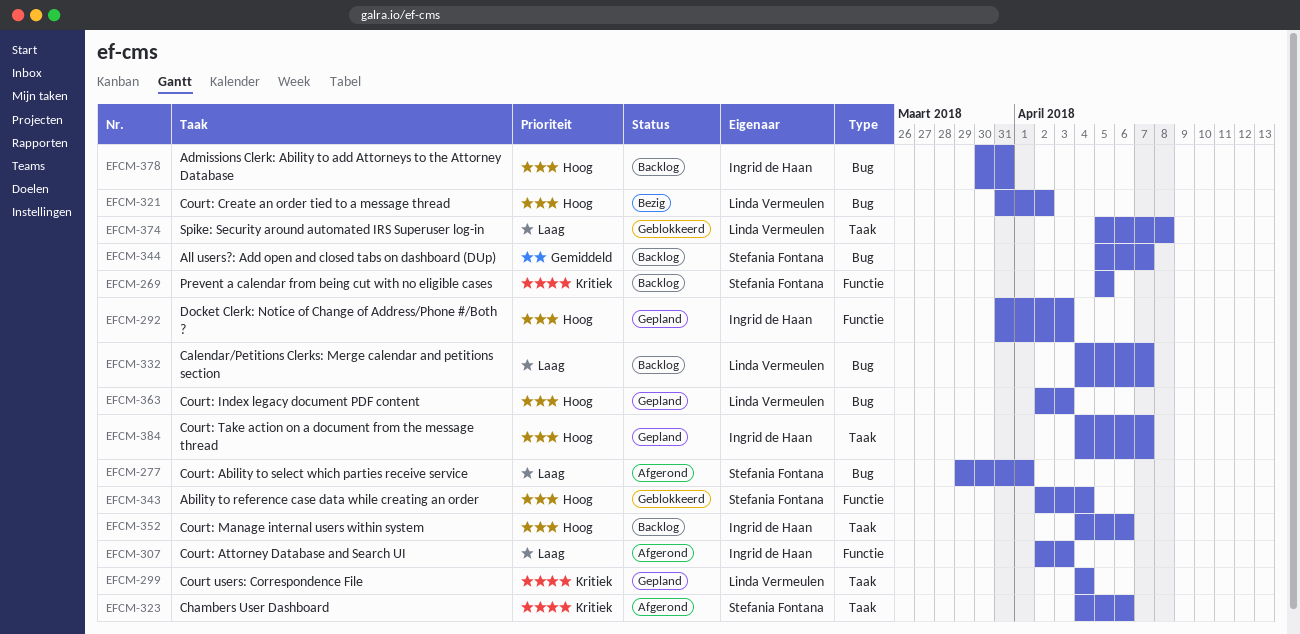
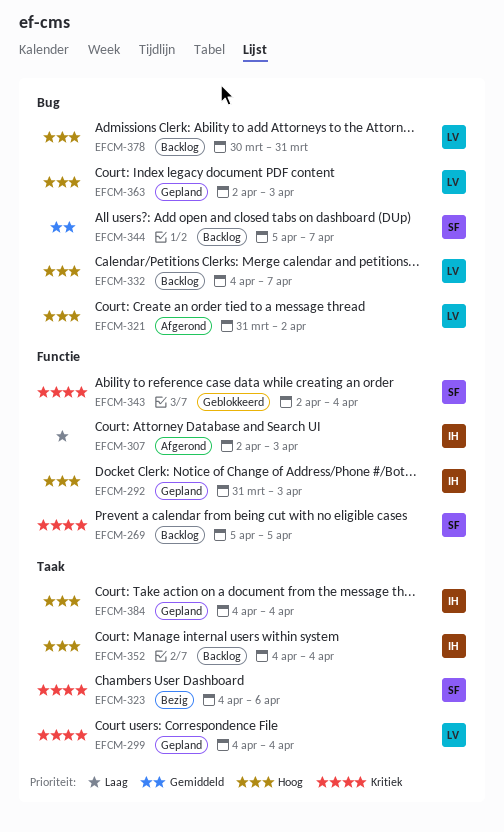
EFCM-277: present -> none
EFCM-321, status: Bezig -> Afgerond
EFCM-323, status: Afgerond -> Bezig
EFCM-332, priority: Laag -> Hoog
EFCM-343, priority: Hoog -> Kritiek
EFCM-352, due: Apr 6 -> Apr 4
EFCM-374: present -> none
EFCM-378, owner: Ingrid de Haan -> Linda Vermeulen
EFCM-384, due: Apr 7 -> Apr 4

